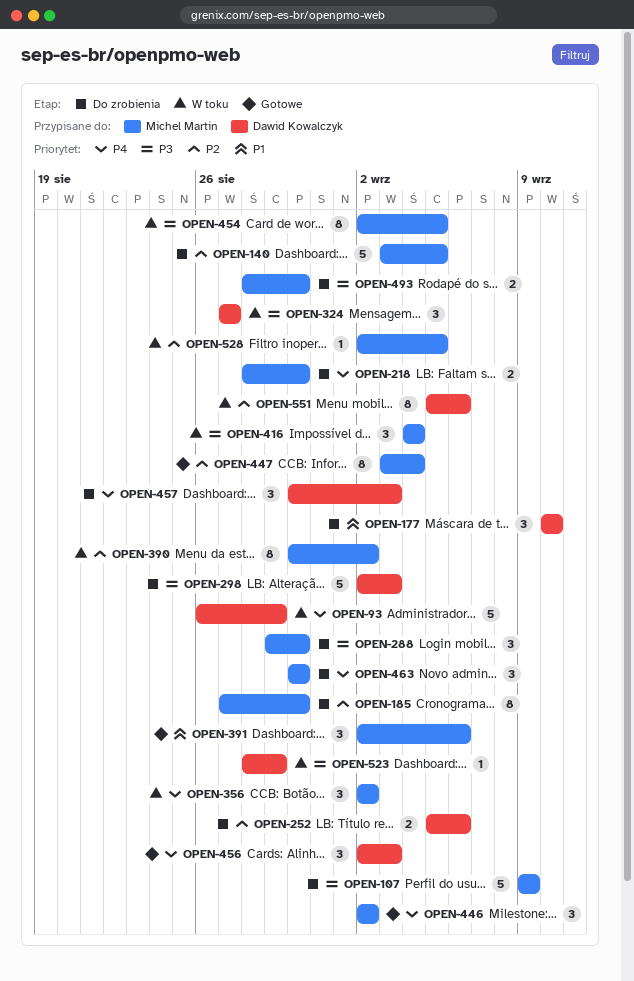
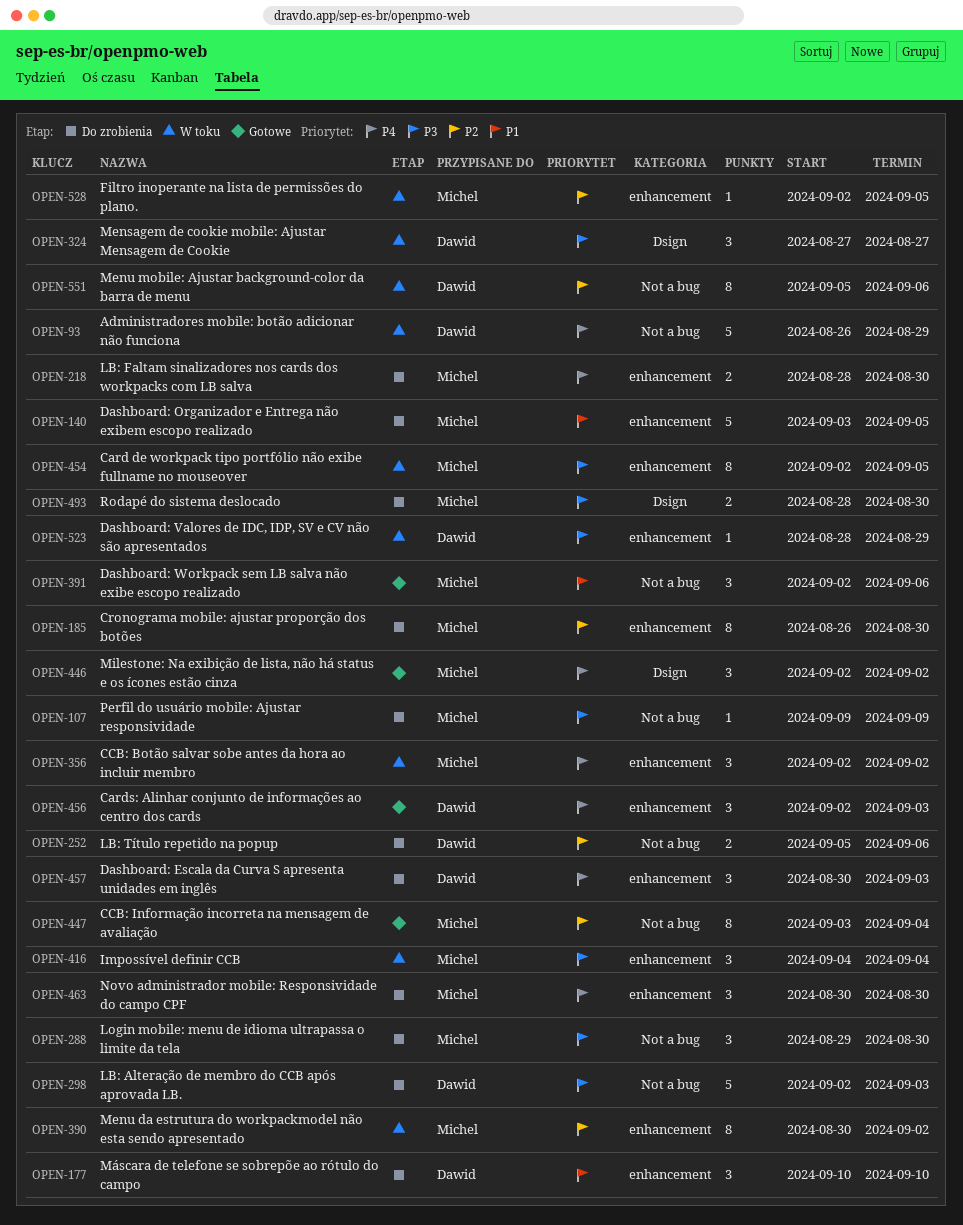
OPEN-107, estimate: 5 -> 1
OPEN-140, priority: P2 -> P1
OPEN-185, start: Aug 27 -> Aug 26

